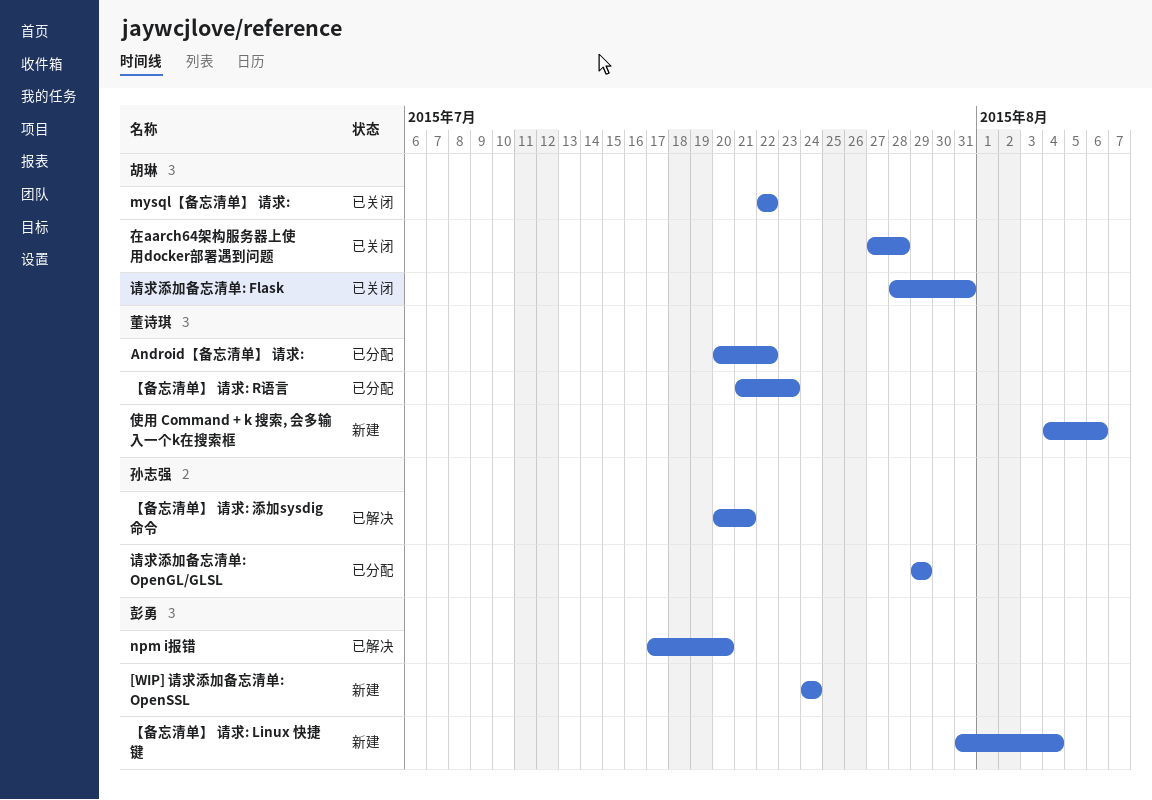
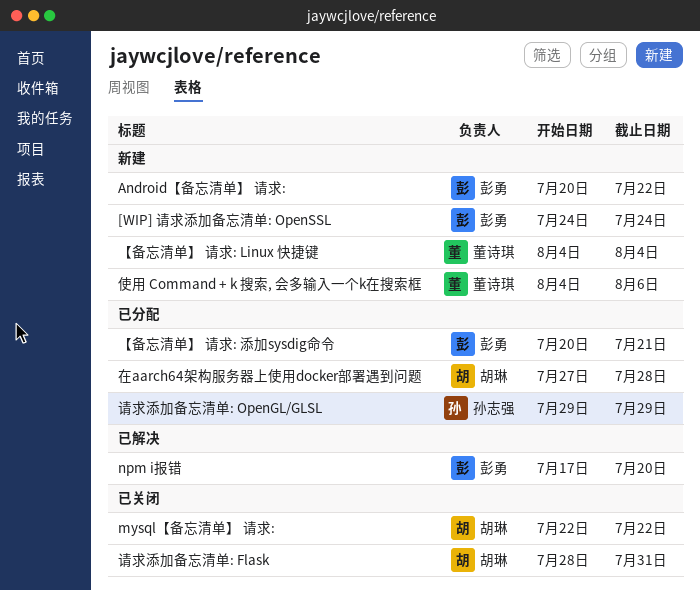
Android【备忘清单】 请求:, status: 已分配 -> 新建
Android【备忘清单】 请求:, owner: 董诗琪 -> 彭勇
【备忘清单】 请求: Linux 快捷键, owner: 彭勇 -> 董诗琪
【备忘清单】 请求: Linux 快捷键, start: Jul 31 -> Aug 4
【备忘清单】 请求: R语言: present -> none
【备忘清单】 请求: 添加sysdig命令, status: 已解决 -> 已分配
【备忘清单】 请求: 添加sysdig命令, owner: 孙志强 -> 彭勇
在aarch64架构服务器上使用docker部署遇到问题, status: 已关闭 -> 已分配

